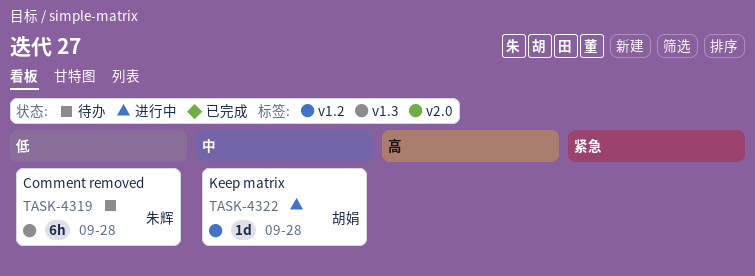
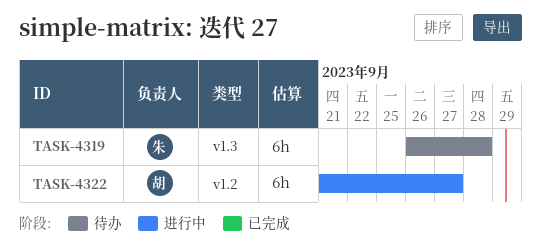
TASK-4322, estimate: 1d -> 6h
TASK-4322, due: Sep 28 -> Sep 27

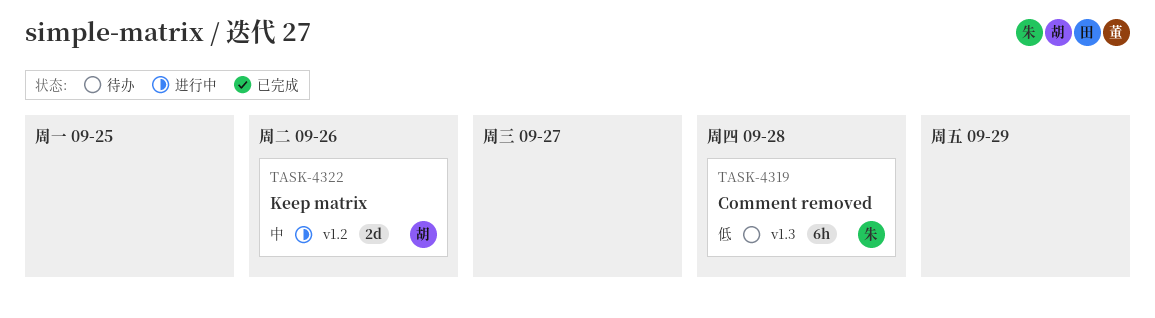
TASK-4322, estimate: 6h -> 2d
TASK-4322, due: Sep 27 -> Sep 26

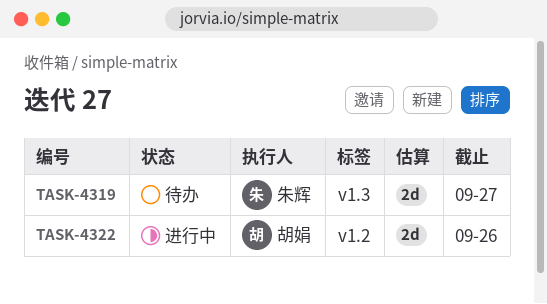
TASK-4319, estimate: 6h -> 2d
TASK-4319, due: Sep 28 -> Sep 27

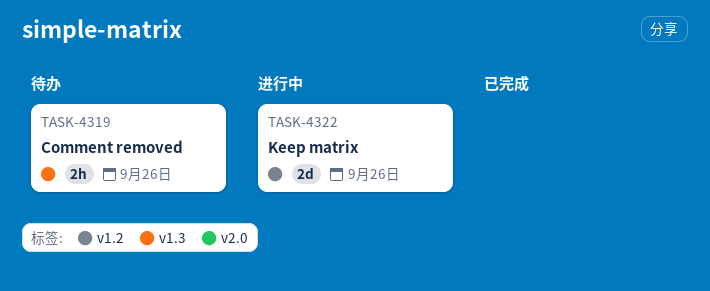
TASK-4319, estimate: 2d -> 2h
TASK-4319, due: Sep 27 -> Sep 26

